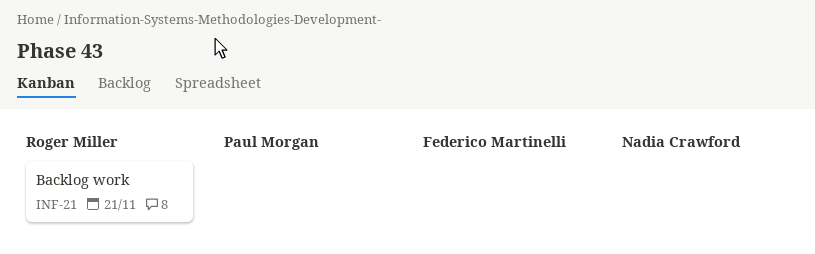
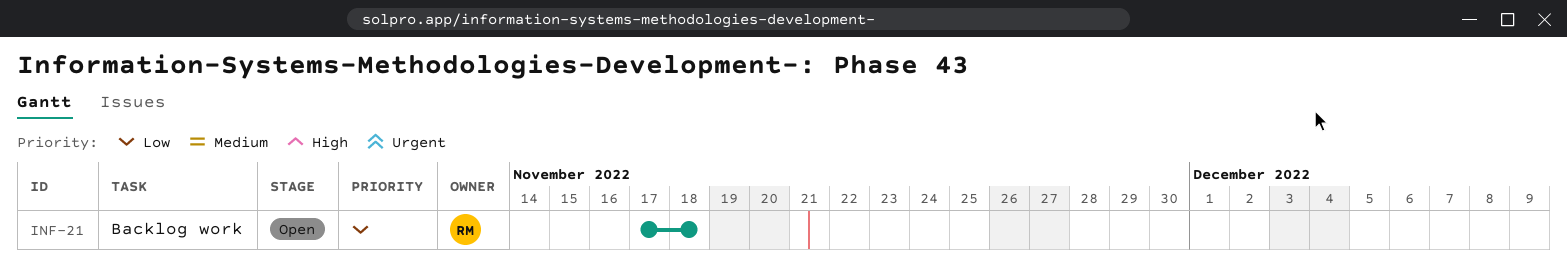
INF-21, due: Nov 21 -> Nov 18

